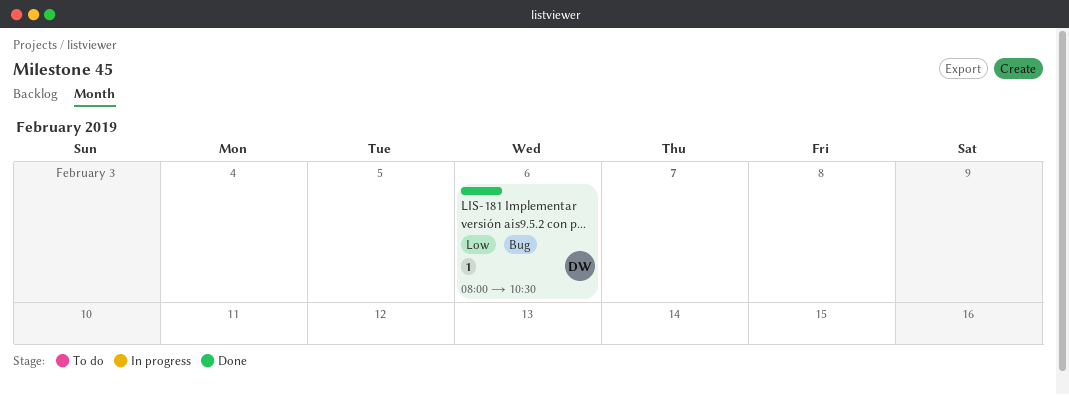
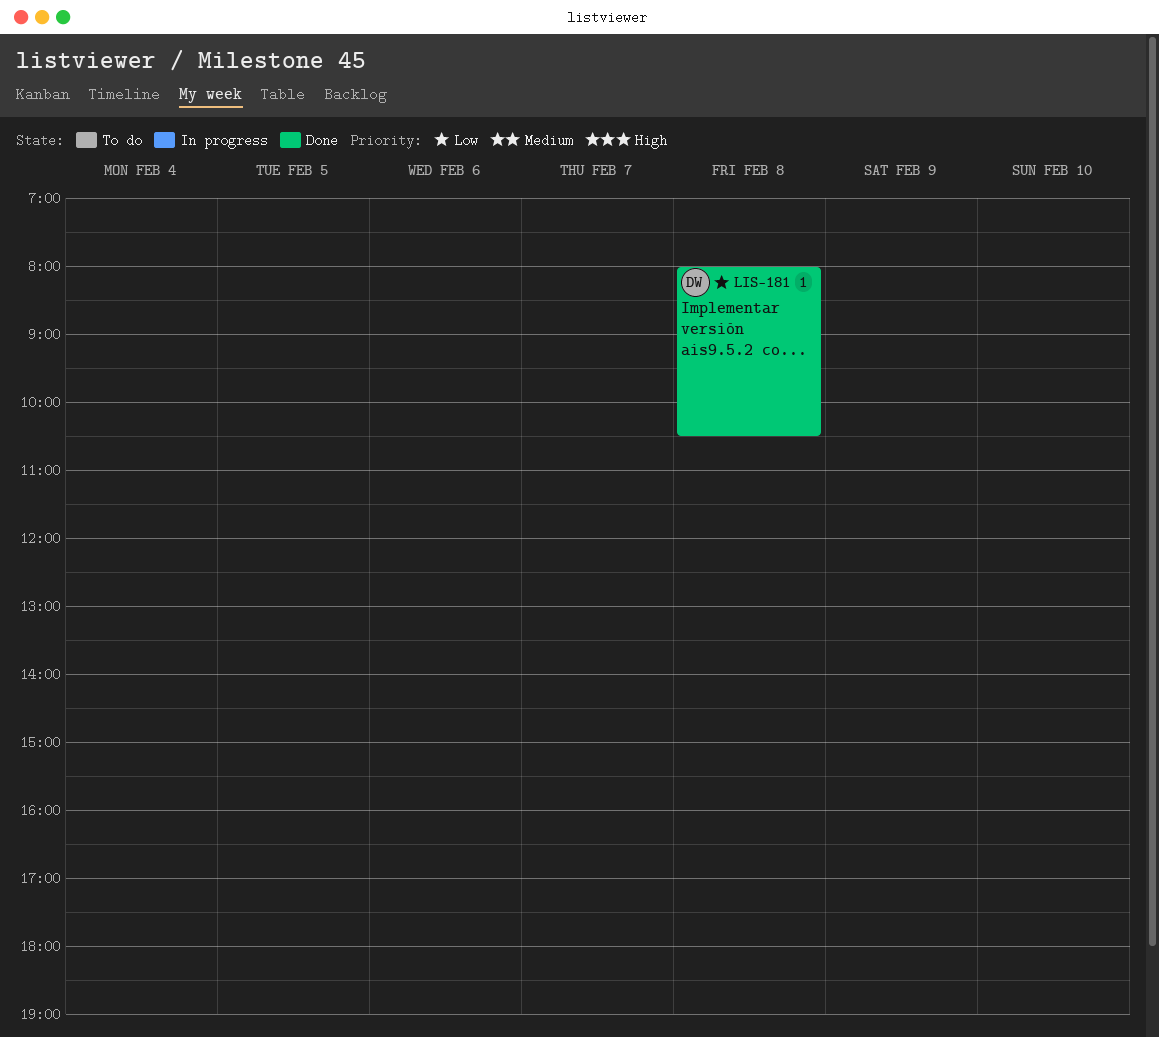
LIS-181, day: Feb 6 -> Feb 8

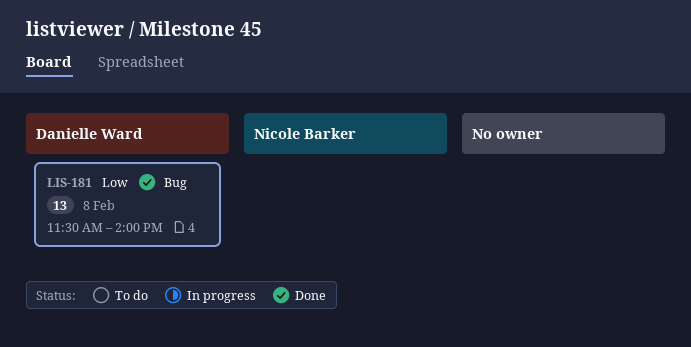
LIS-181, estimate: 1 -> 13
LIS-181, begins: 08:00 -> 11:30
LIS-181, ends: 10:30 -> 14:00

